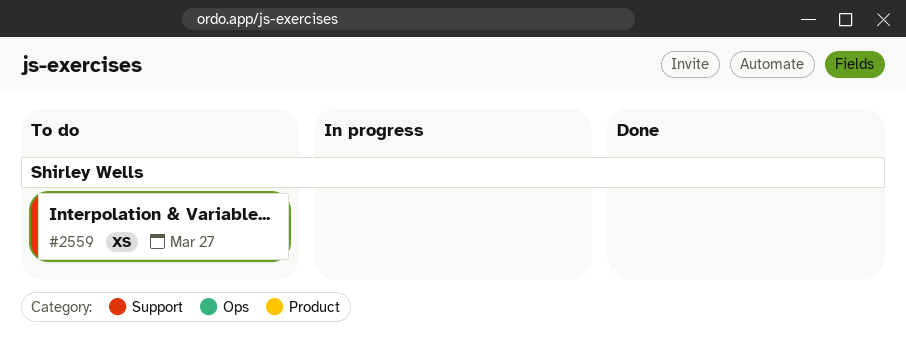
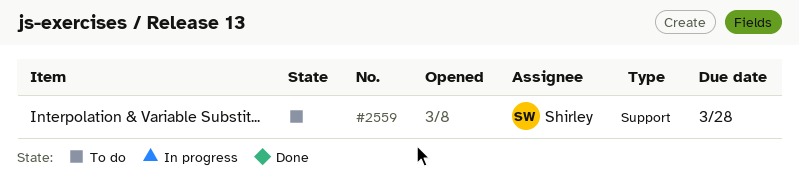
#2559, due: Mar 27 -> Mar 28

